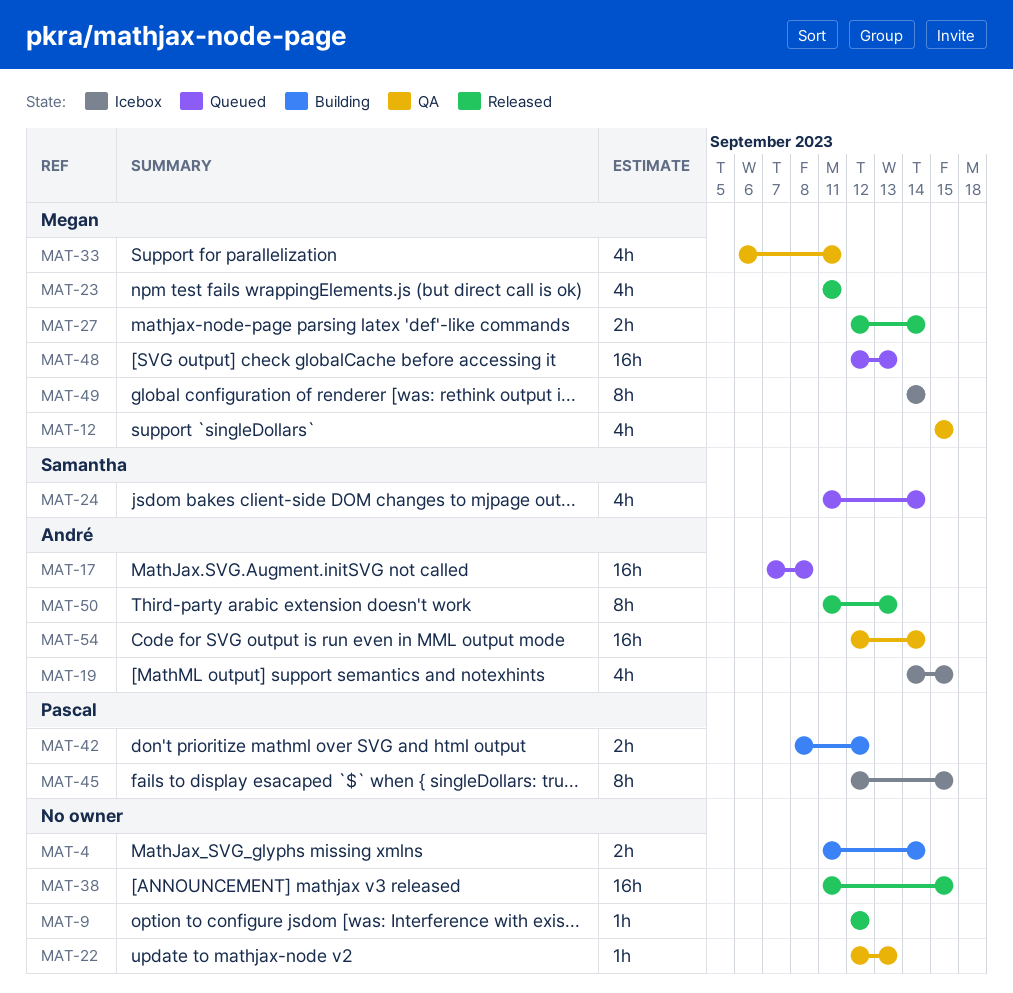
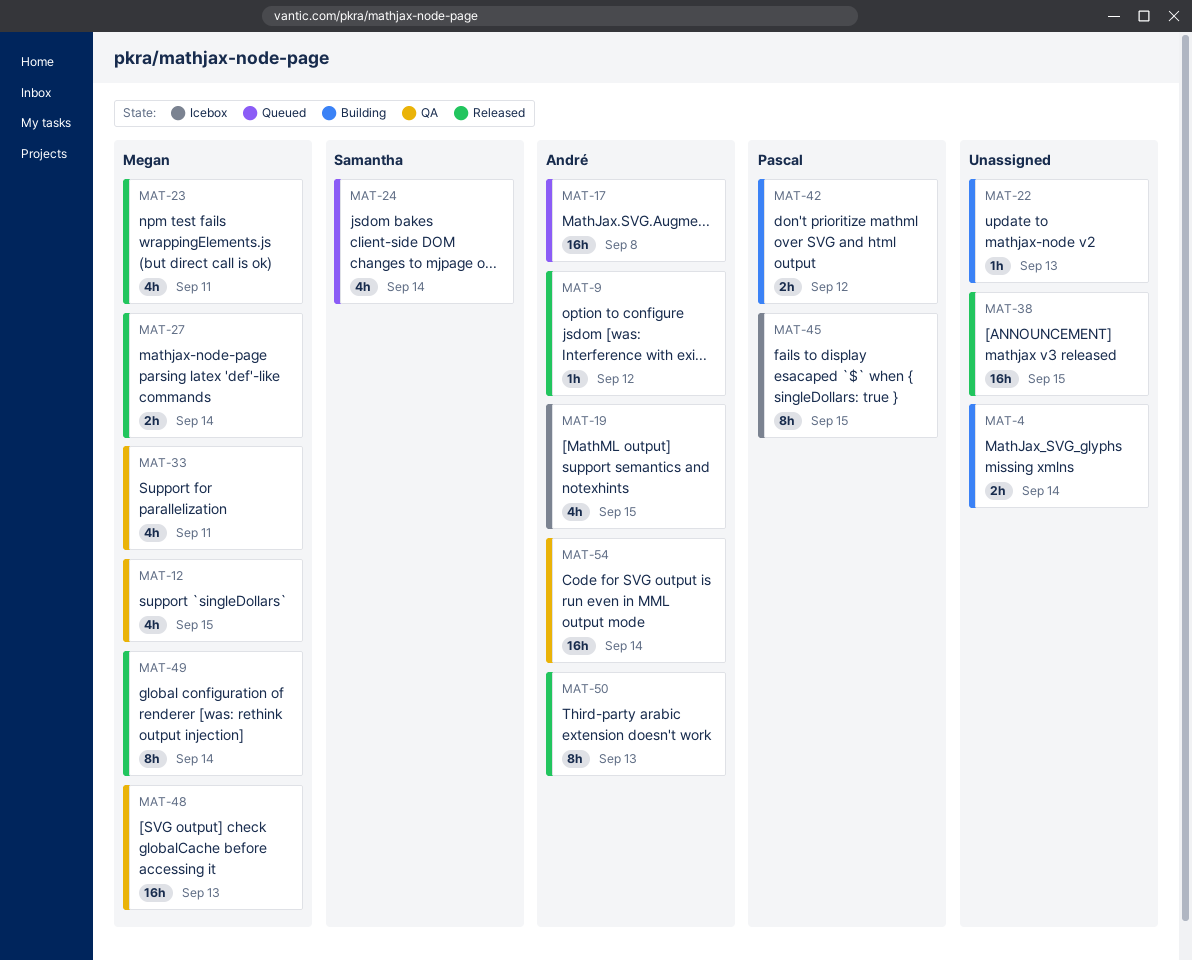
MAT-9, owner: none -> André
MAT-22, status: QA -> Building
MAT-48, status: Queued -> QA
MAT-49, status: Icebox -> Released

